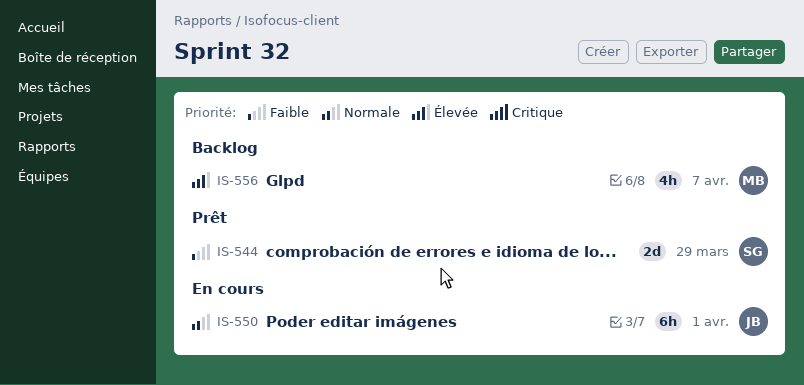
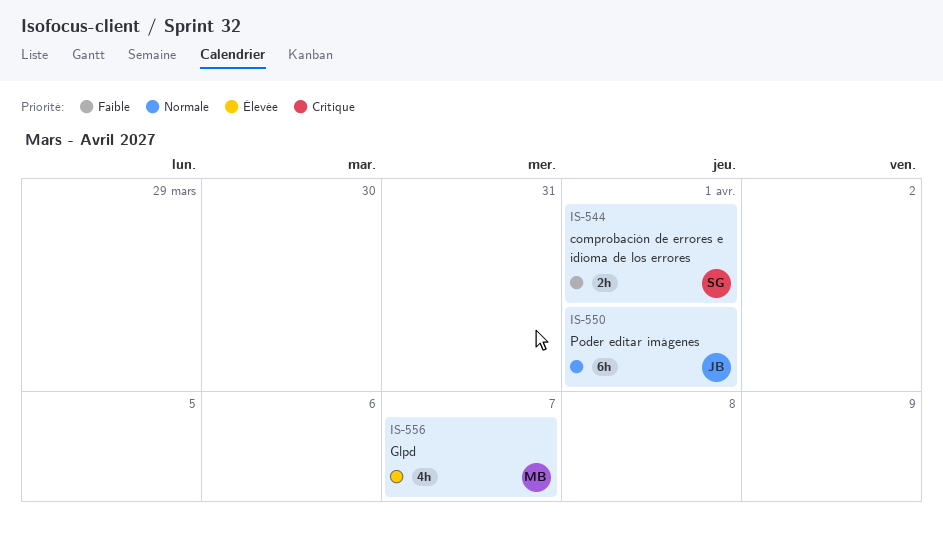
IS-544, estimate: 2d -> 2h
IS-544, due: Mar 29 -> Apr 1

